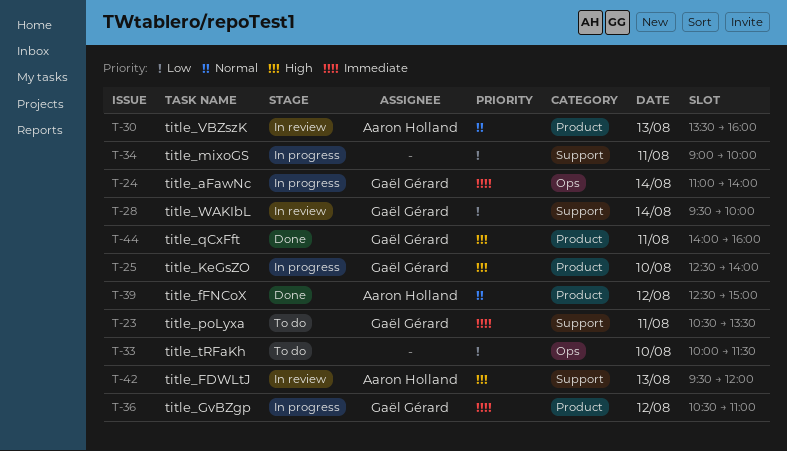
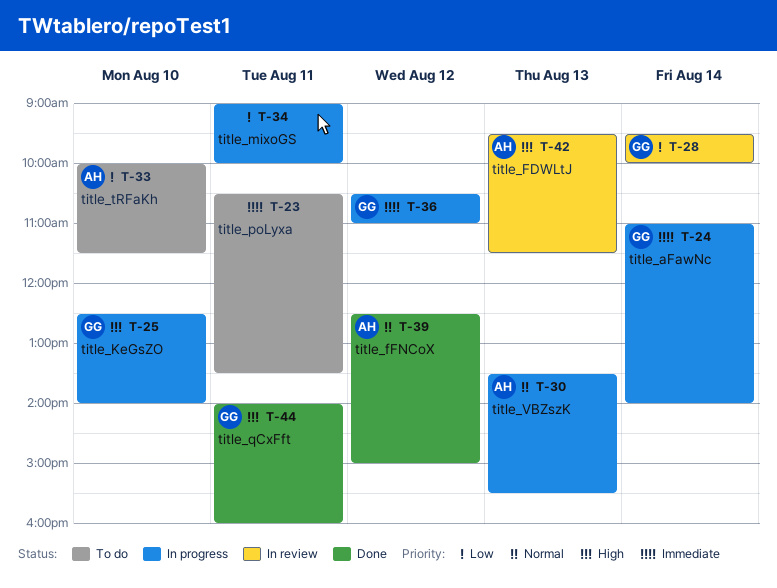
T-23, owner: Gaël Gérard -> none
T-30, status: In review -> In progress
T-30, ends: 16:00 -> 15:30
T-33, owner: none -> Aaron Holland
T-42, ends: 12:00 -> 11:30

